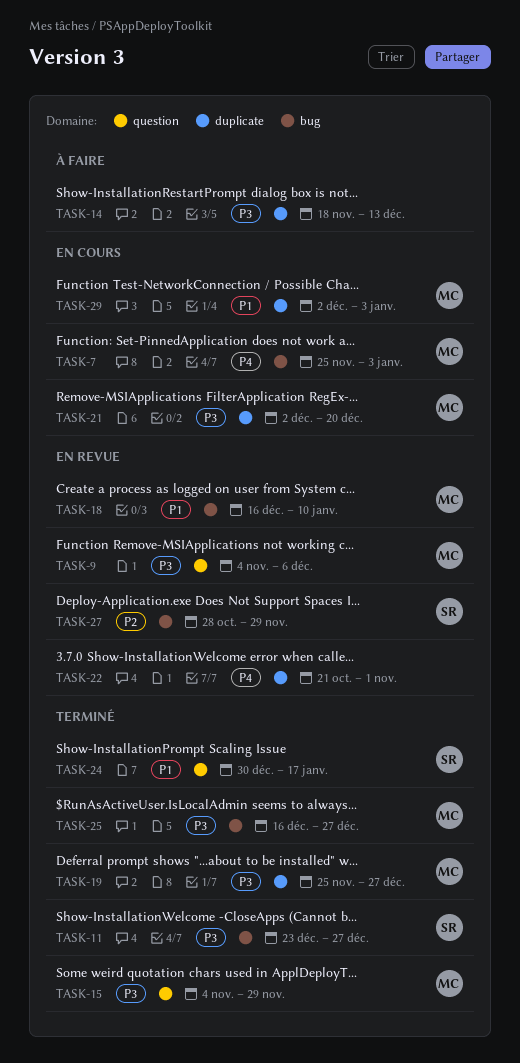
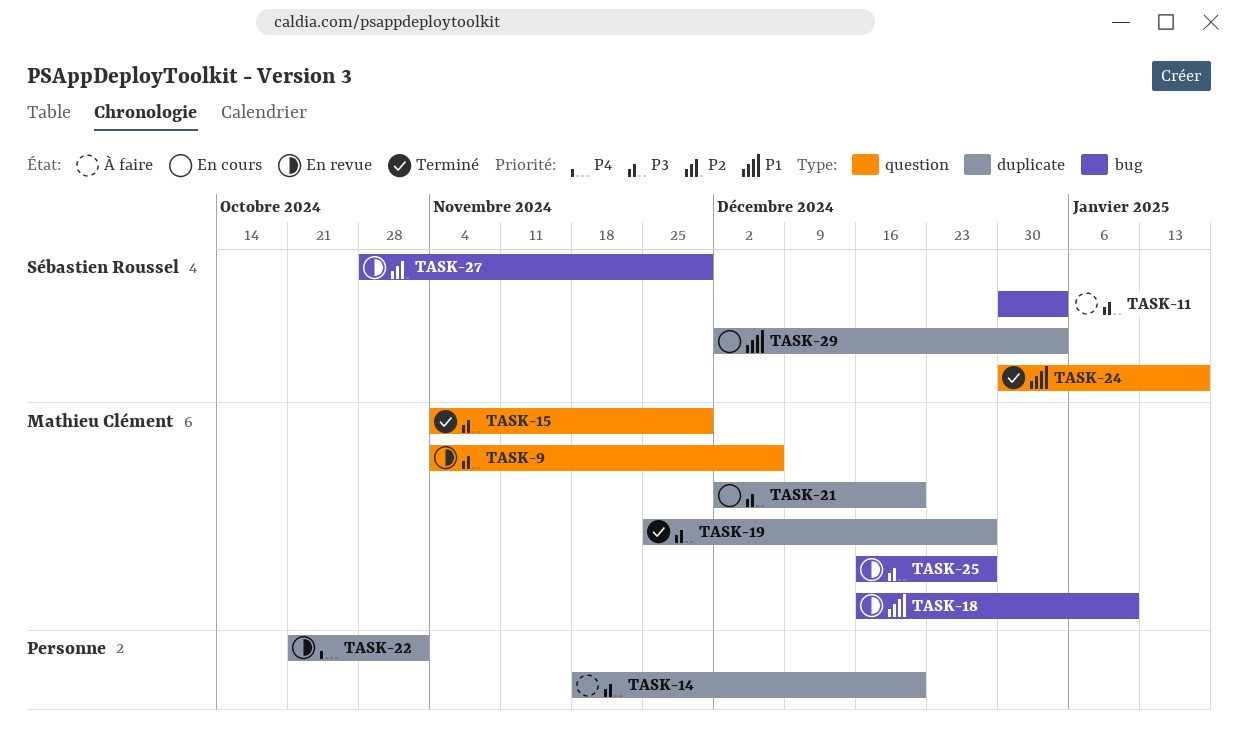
TASK-7: present -> none
TASK-11, status: Terminé -> À faire
TASK-11, start: Dec 23 -> Dec 30
TASK-11, due: Dec 27 -> Jan 3
TASK-14, due: Dec 13 -> Dec 20
TASK-25, status: Terminé -> En revue
TASK-29, owner: Mathieu Clément -> Sébastien Roussel

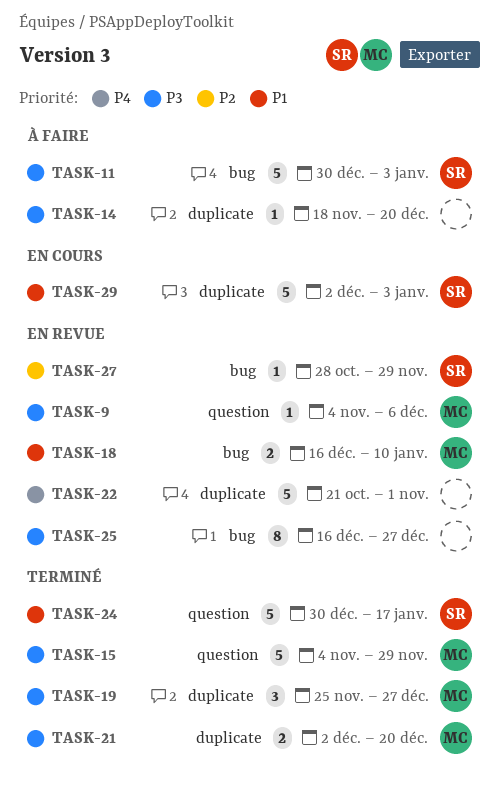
TASK-21, status: En cours -> Terminé
TASK-25, owner: Mathieu Clément -> none

